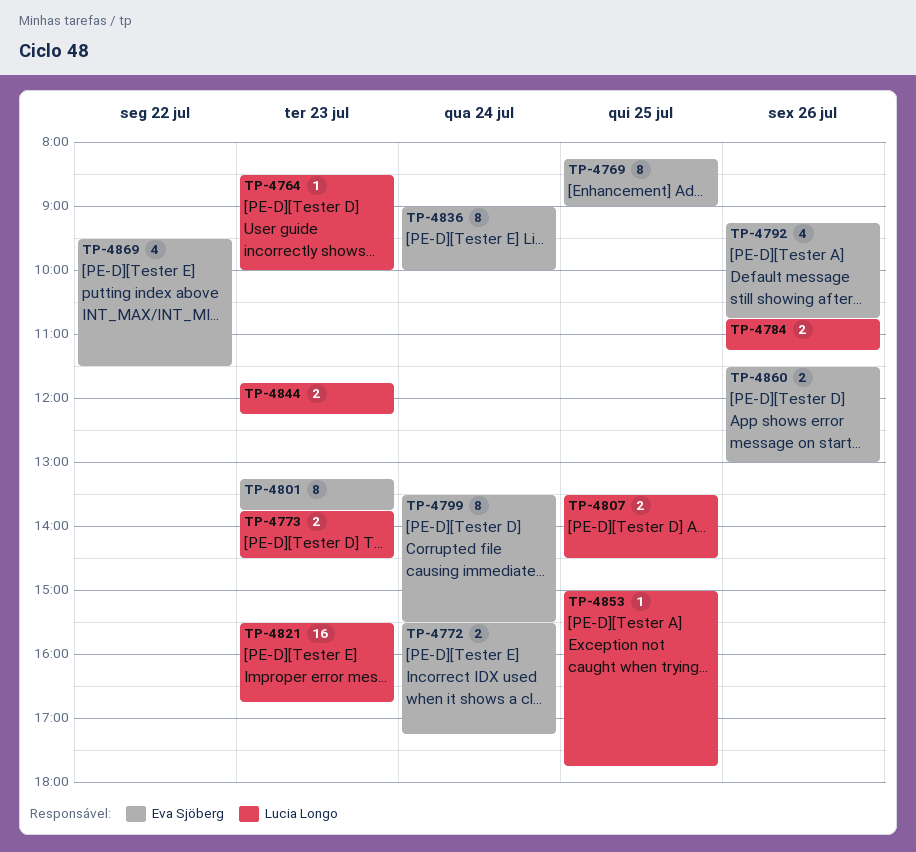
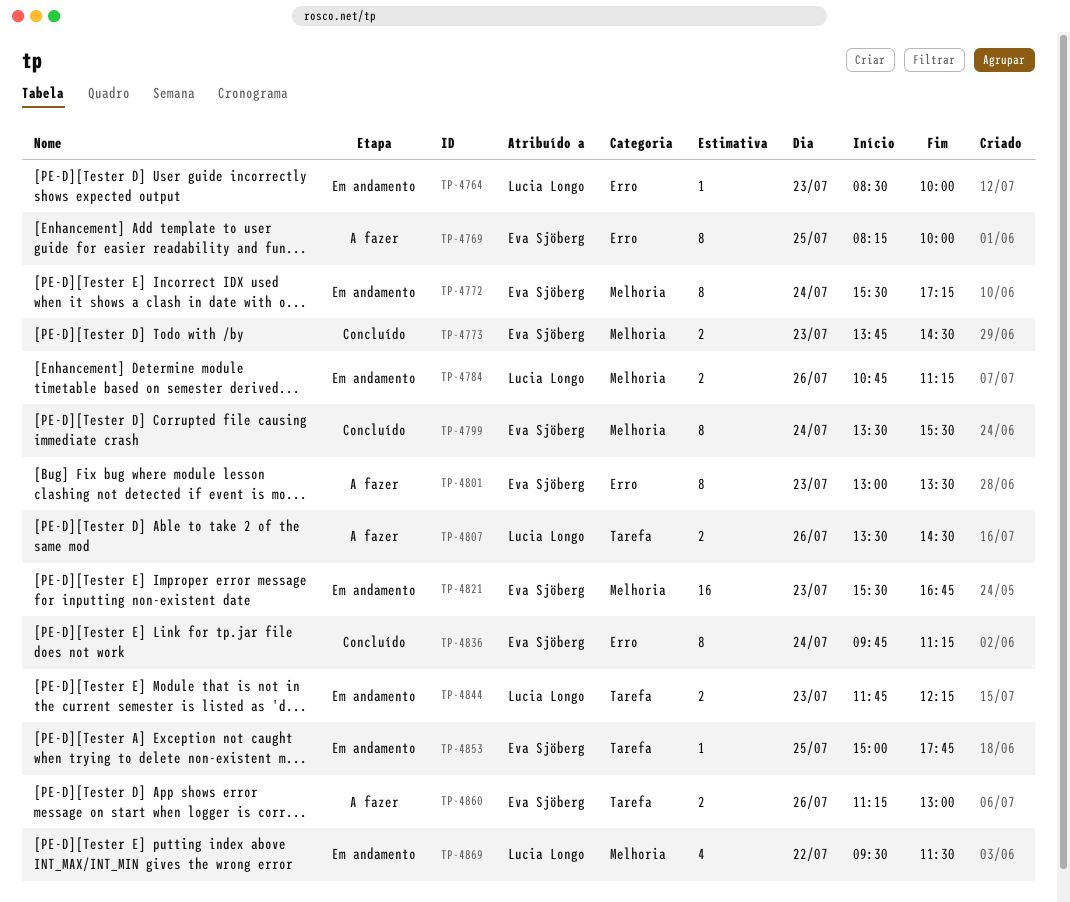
TP-4769, ends: 09:00 -> 10:00
TP-4772, estimate: 2 -> 8
TP-4773, owner: Lucia Longo -> Eva Sjöberg
TP-4792: present -> none
TP-4801, begins: 13:15 -> 13:00
TP-4801, ends: 13:45 -> 13:30
TP-4807, day: Jul 25 -> Jul 26
TP-4821, owner: Lucia Longo -> Eva Sjöberg
TP-4836, begins: 09:00 -> 09:45
TP-4836, ends: 10:00 -> 11:15
TP-4853, owner: Lucia Longo -> Eva Sjöberg
TP-4860, begins: 11:30 -> 11:15
TP-4869, owner: Eva Sjöberg -> Lucia Longo

